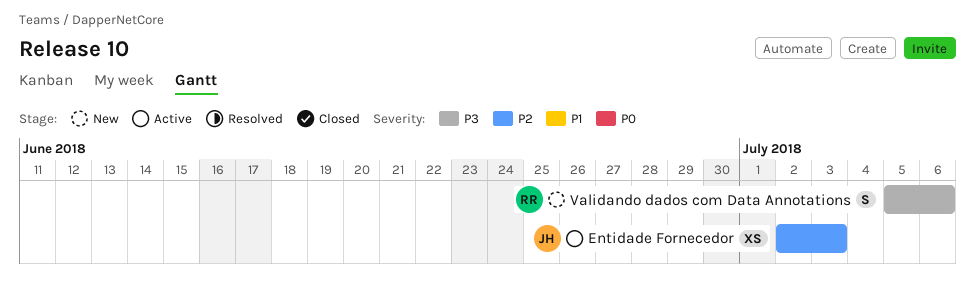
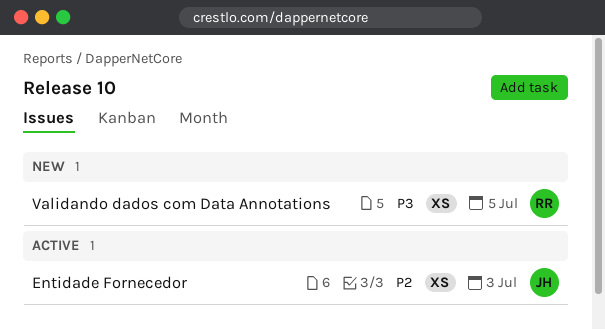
Validando dados com Data Annotations, estimate: S -> XS
Validando dados com Data Annotations, due: Jul 6 -> Jul 5

